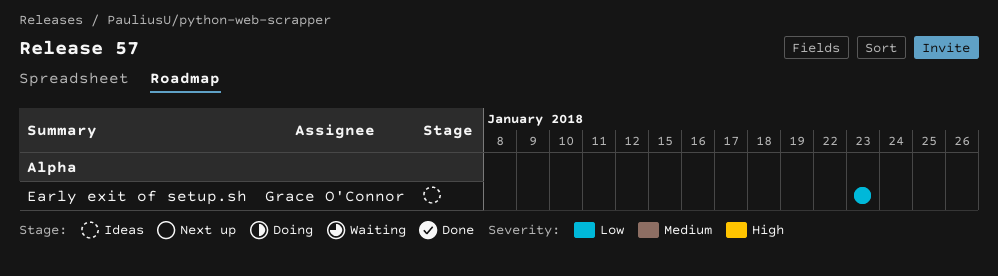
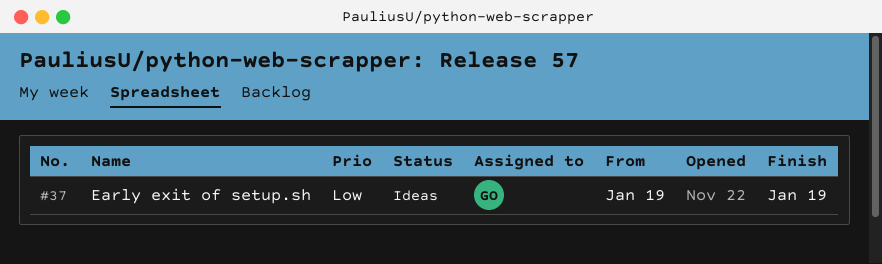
Early exit of setup.sh, start: Jan 23 -> Jan 19
Early exit of setup.sh, due: Jan 23 -> Jan 19

